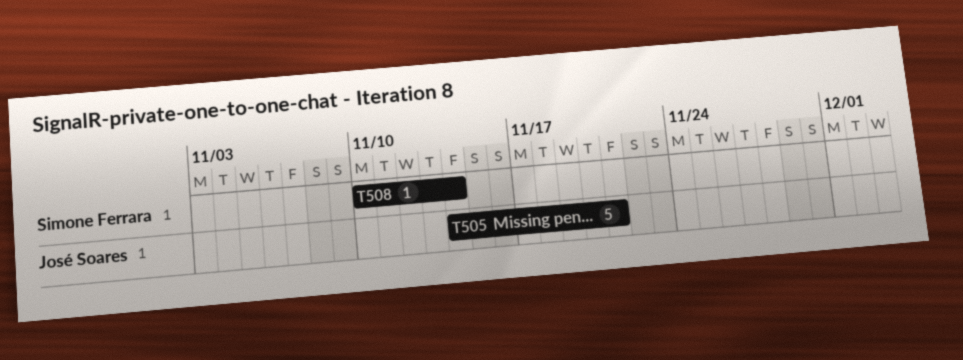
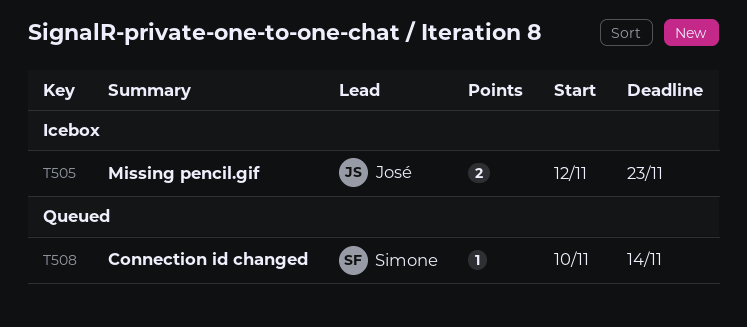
T505, estimate: 5 -> 2
T505, start: Nov 14 -> Nov 12
T505, due: Nov 21 -> Nov 23

